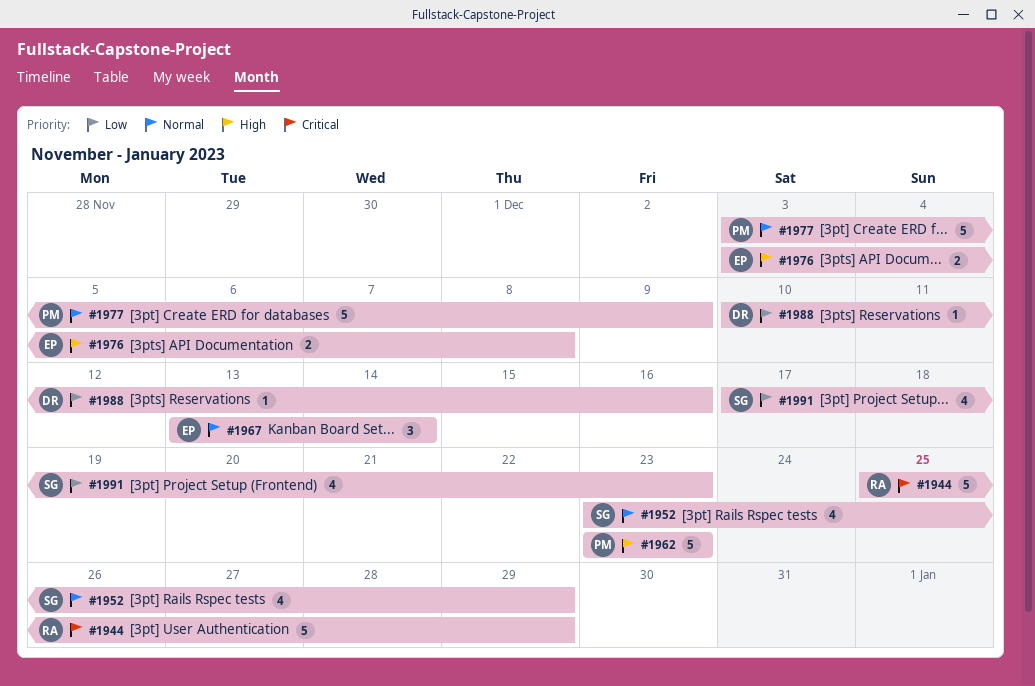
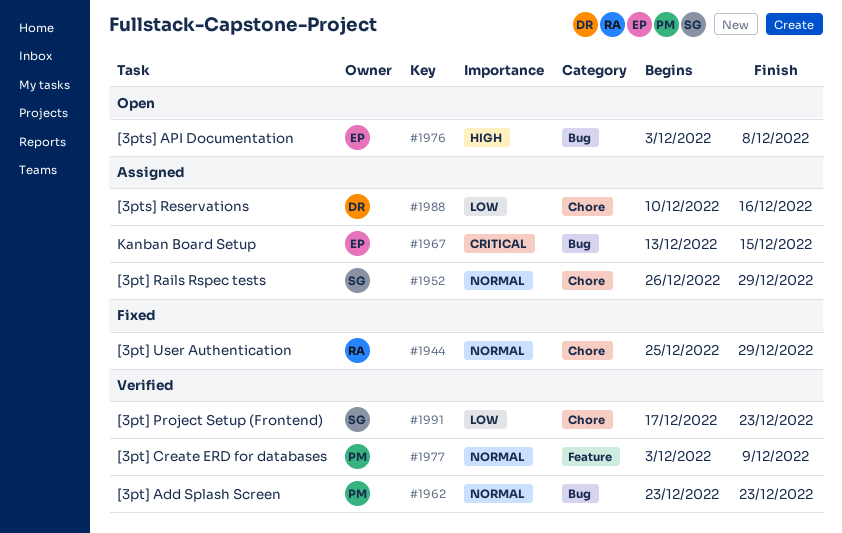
#1944, priority: Critical -> Normal
#1952, start: Dec 23 -> Dec 26
#1962, priority: High -> Normal
#1967, priority: Normal -> Critical
#1967, due: Dec 14 -> Dec 15

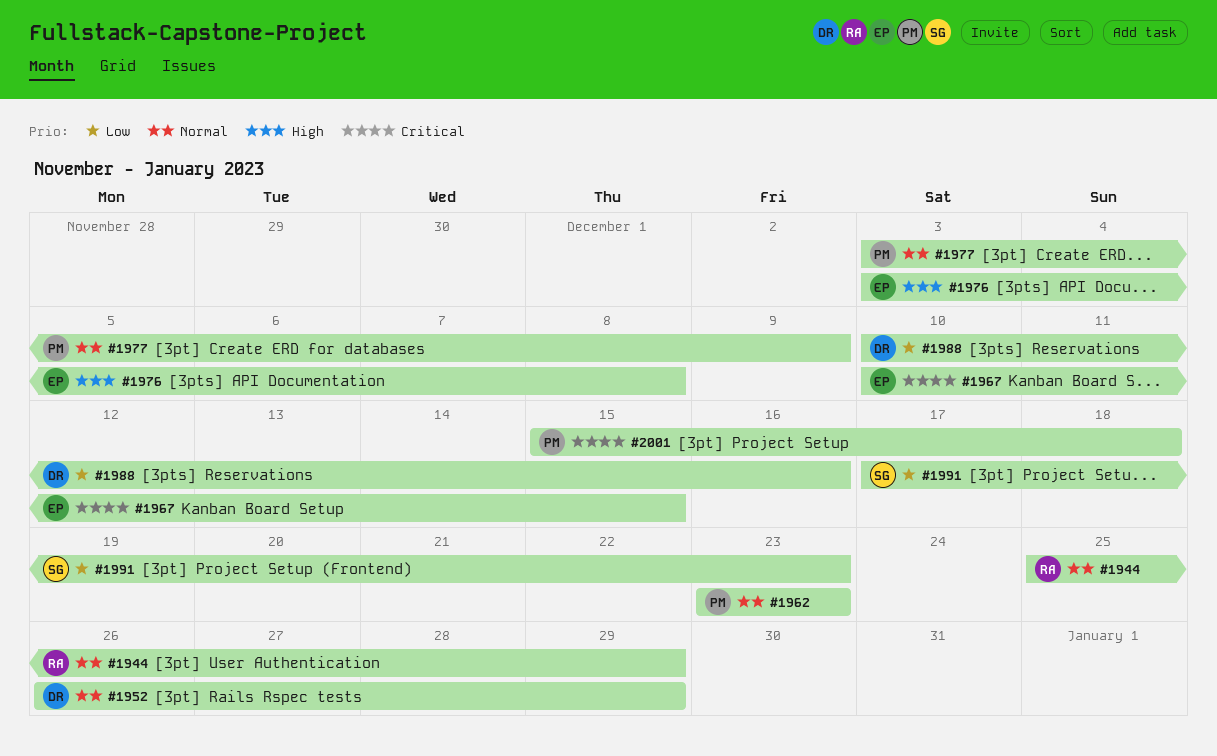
#1952, owner: SG -> DR
#1967, start: Dec 13 -> Dec 10
#2001: none -> present

